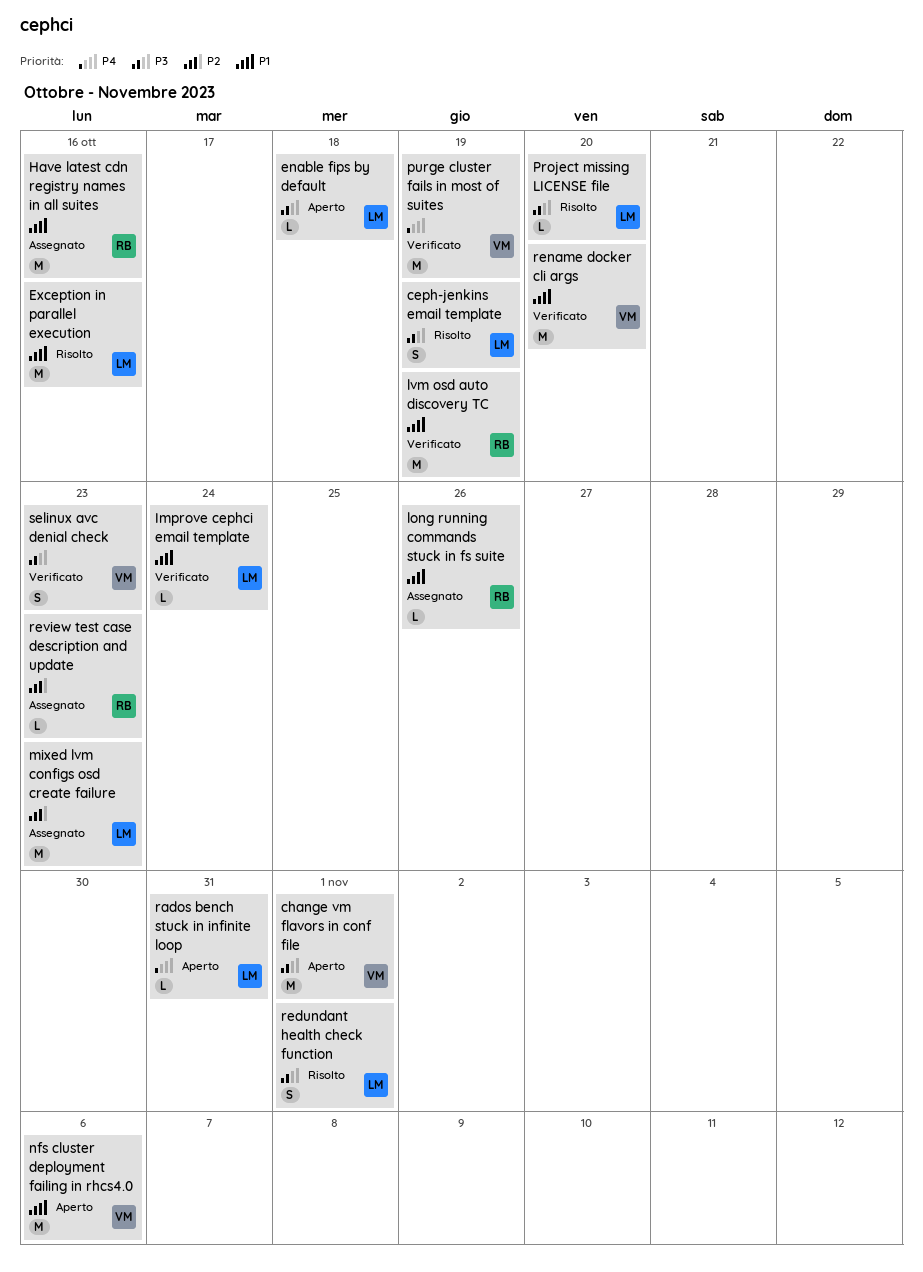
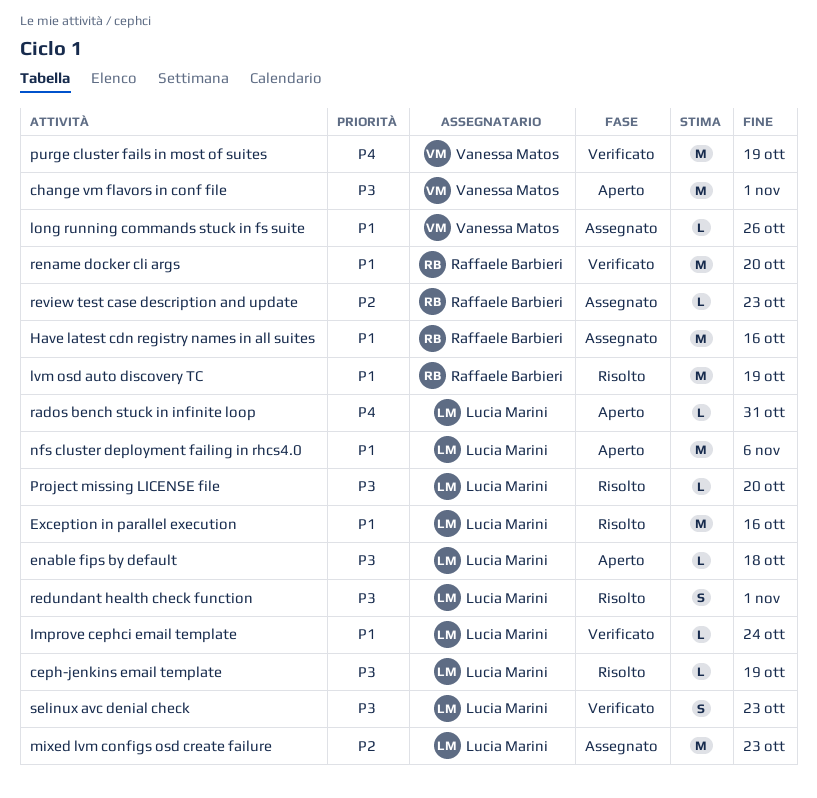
ceph-jenkins email template, estimate: S -> L
long running commands stuck in fs suite, owner: Raffaele Barbieri -> Vanessa Matos
lvm osd auto discovery TC, status: Verificato -> Risolto
nfs cluster deployment failing in rhcs4.0, owner: Vanessa Matos -> Lucia Marini
rename docker cli args, owner: Vanessa Matos -> Raffaele Barbieri
selinux avc denial check, owner: Vanessa Matos -> Lucia Marini

